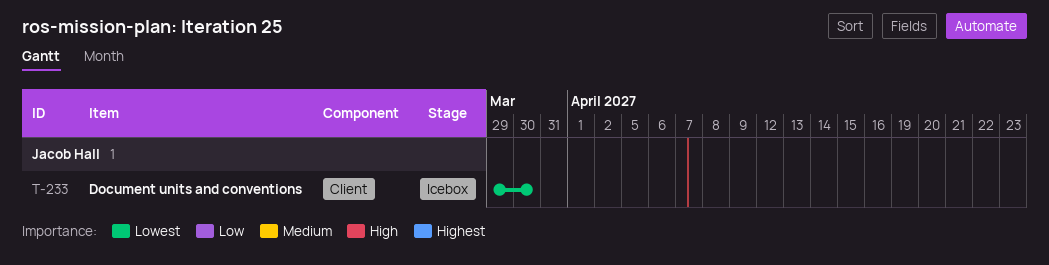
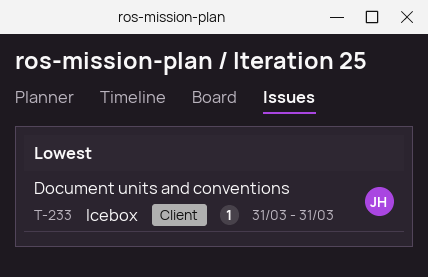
T-233, start: Mar 29 -> Mar 31
T-233, due: Mar 30 -> Mar 31

